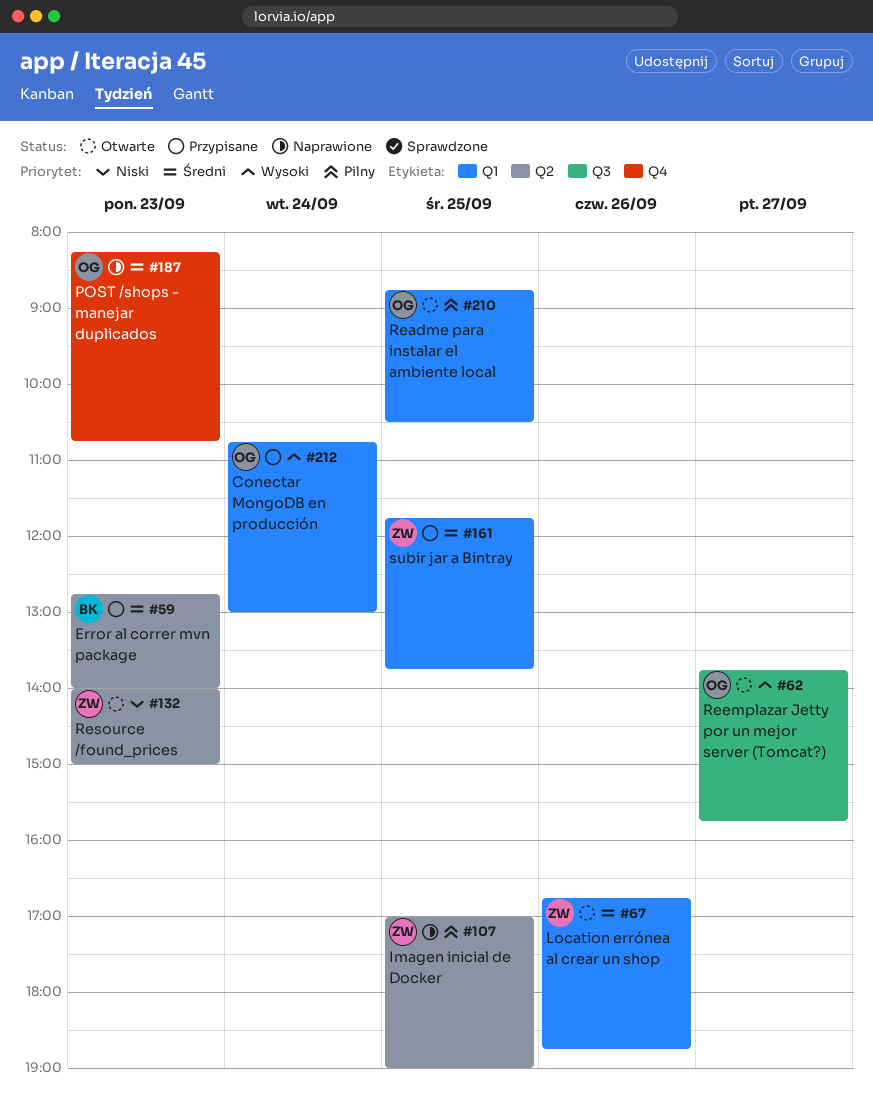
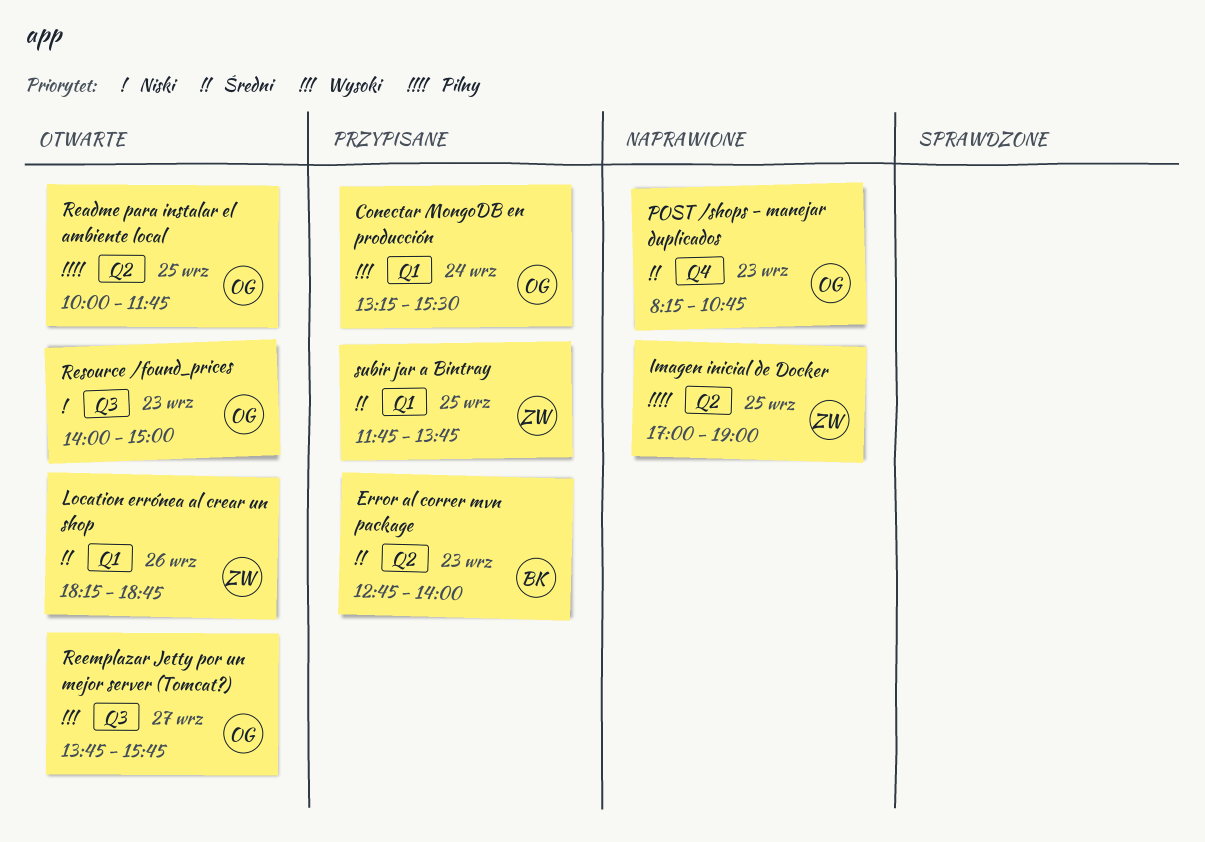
Conectar MongoDB en producción, begins: 10:45 -> 13:15
Conectar MongoDB en producción, ends: 13:00 -> 15:30
Location errónea al crear un shop, begins: 16:45 -> 18:15
Readme para instalar el ambiente local, label: Q1 -> Q2
Readme para instalar el ambiente local, begins: 08:45 -> 10:00
Readme para instalar el ambiente local, ends: 10:30 -> 11:45
Resource /found_prices, owner: ZW -> OG
Resource /found_prices, label: Q2 -> Q3

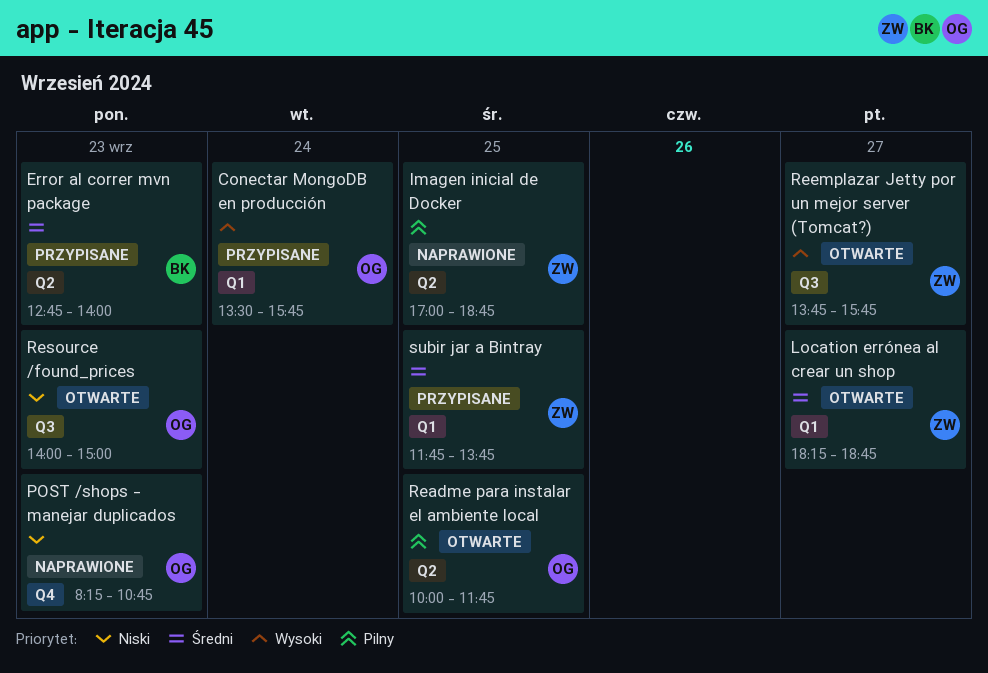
Conectar MongoDB en producción, begins: 13:15 -> 13:30
Conectar MongoDB en producción, ends: 15:30 -> 15:45
Imagen inicial de Docker, ends: 19:00 -> 18:45
Location errónea al crear un shop, day: Sep 26 -> Sep 27
POST /shops - manejar duplicados, priority: Średni -> Niski
Reemplazar Jetty por un mejor server (Tomcat?), owner: OG -> ZW

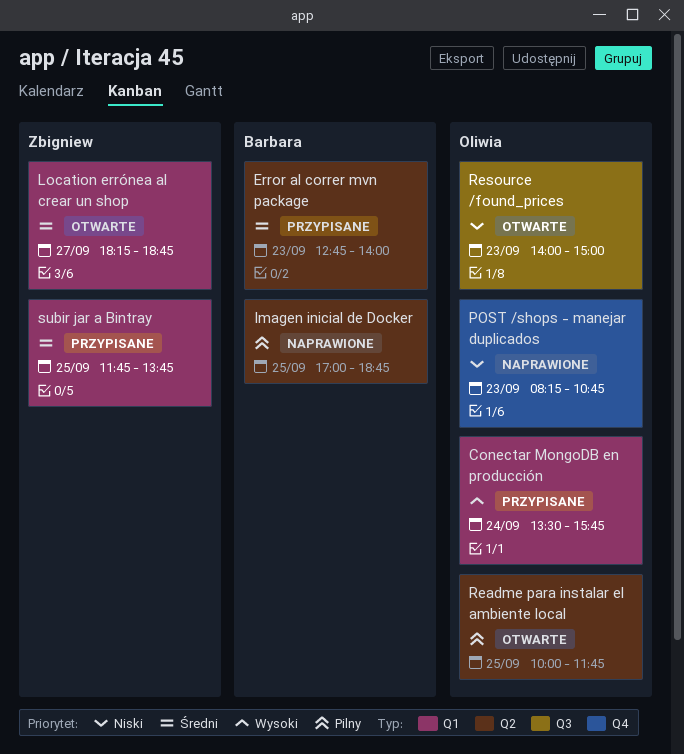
Imagen inicial de Docker, owner: Zbigniew -> Barbara
Reemplazar Jetty por un mejor server (Tomcat?): present -> none

